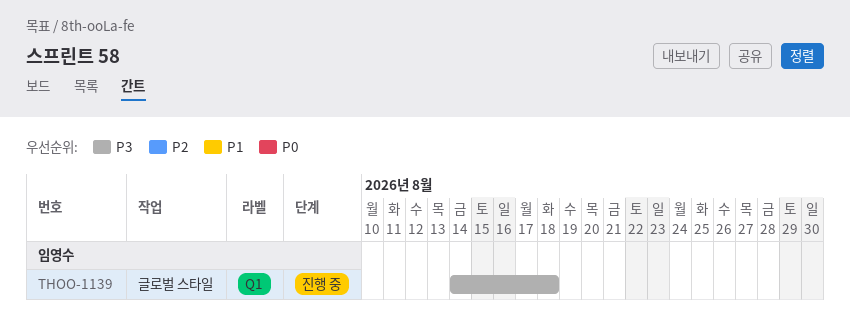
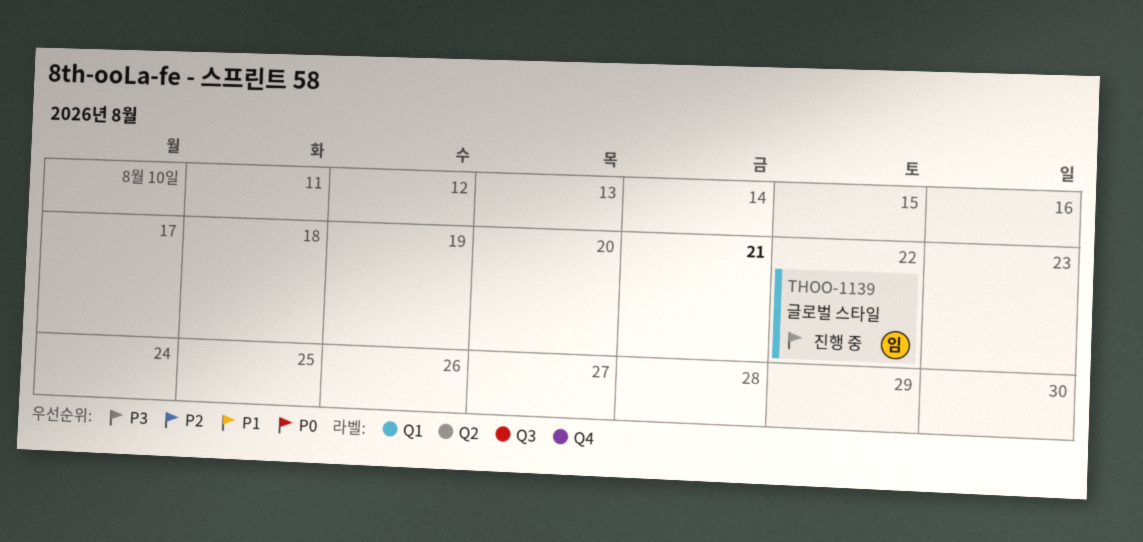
THOO-1139, due: Aug 18 -> Aug 22

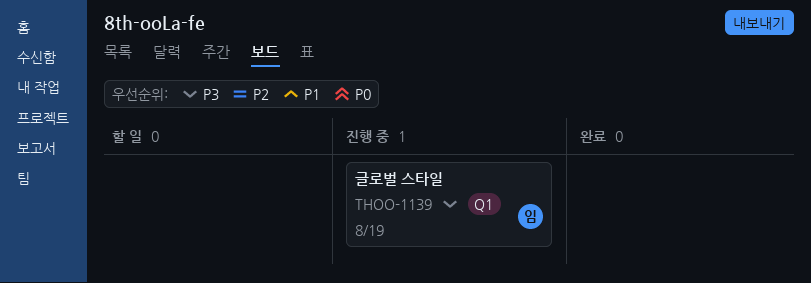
THOO-1139, due: Aug 22 -> Aug 19

